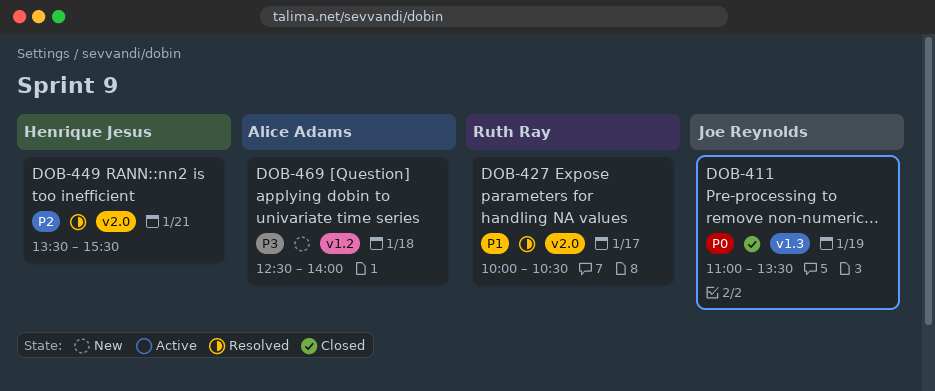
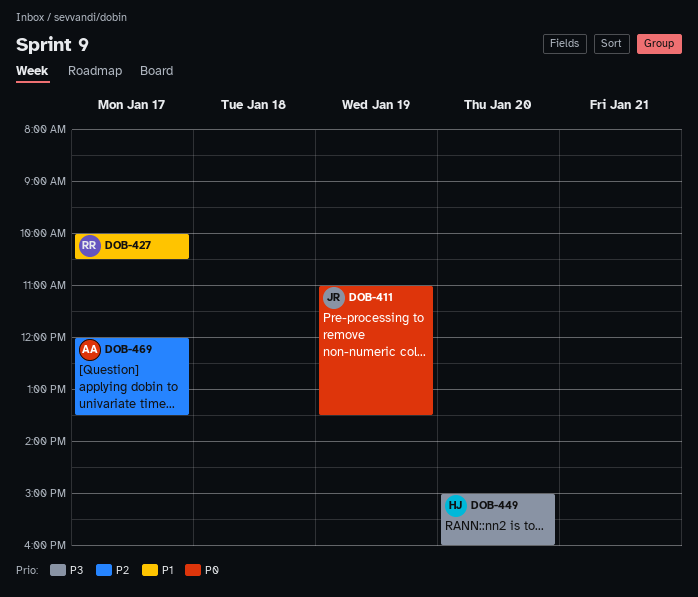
DOB-449, priority: P2 -> P3
DOB-449, day: Jan 21 -> Jan 20
DOB-449, begins: 13:30 -> 15:00
DOB-449, ends: 15:30 -> 16:00
DOB-469, priority: P3 -> P2
DOB-469, day: Jan 18 -> Jan 17
DOB-469, begins: 12:30 -> 12:00
DOB-469, ends: 14:00 -> 13:30

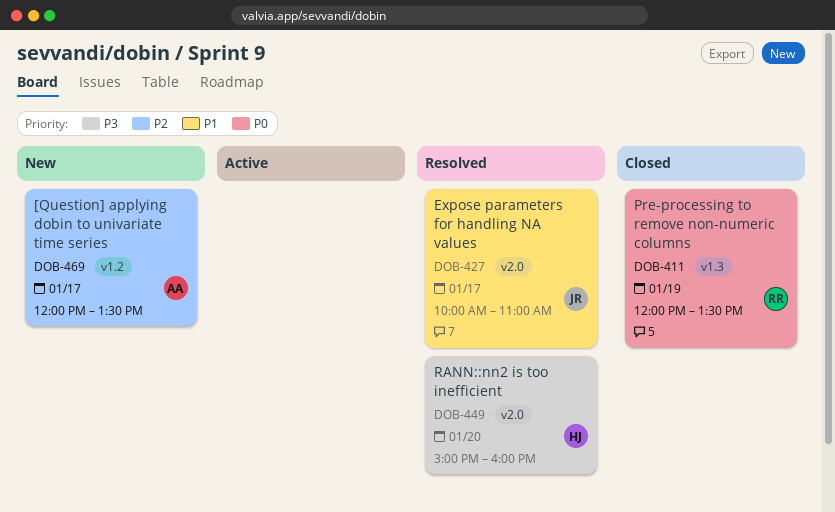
DOB-411, owner: JR -> RR
DOB-411, begins: 11:00 -> 12:00
DOB-427, owner: RR -> JR
DOB-427, ends: 10:30 -> 11:00

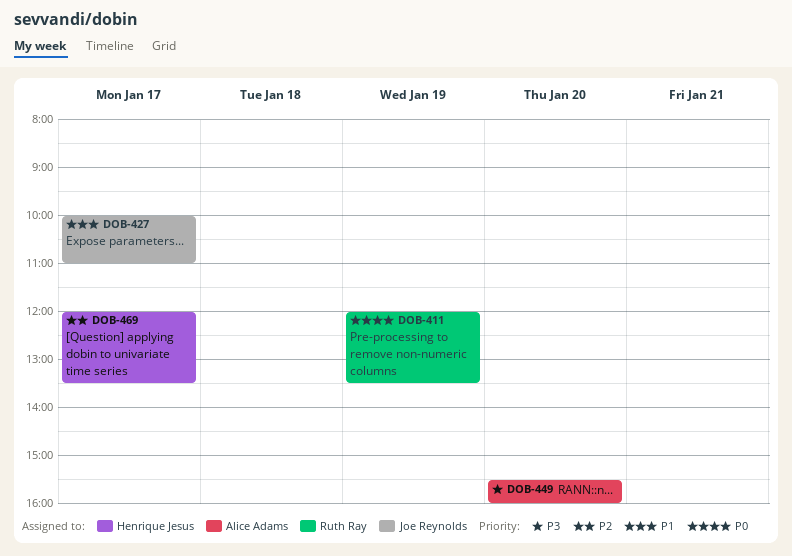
DOB-449, owner: Henrique Jesus -> Alice Adams
DOB-449, begins: 15:00 -> 15:30
DOB-469, owner: Alice Adams -> Henrique Jesus

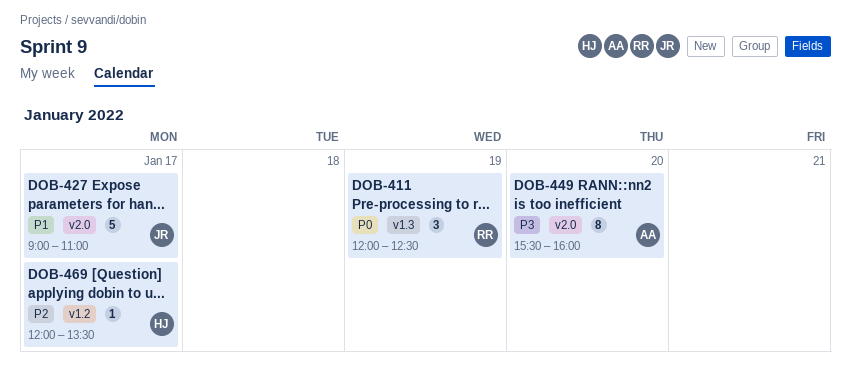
DOB-411, ends: 13:30 -> 12:30
DOB-427, begins: 10:00 -> 09:00

